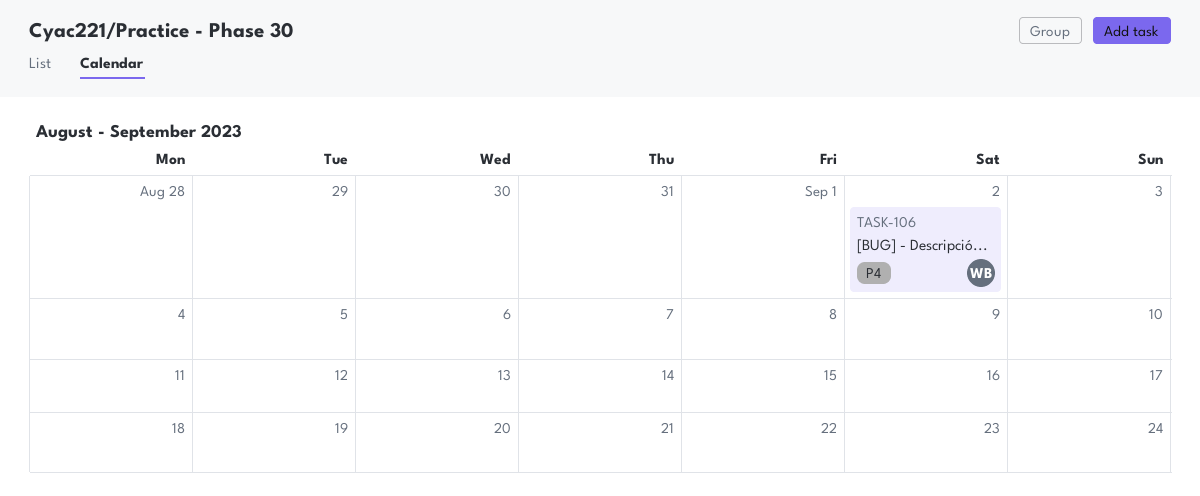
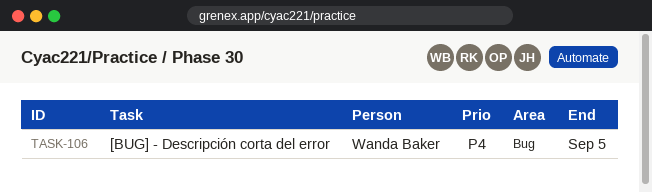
TASK-106, due: Sep 2 -> Sep 5

